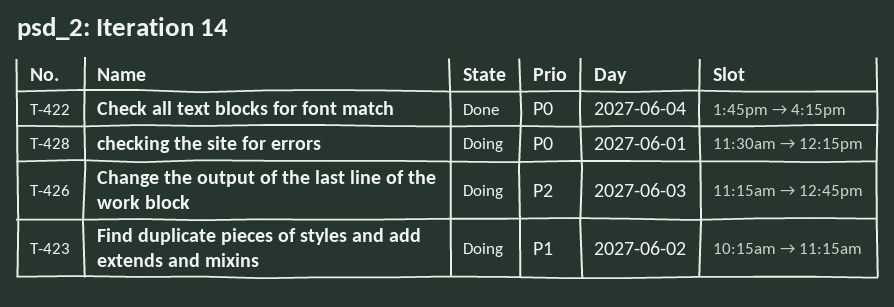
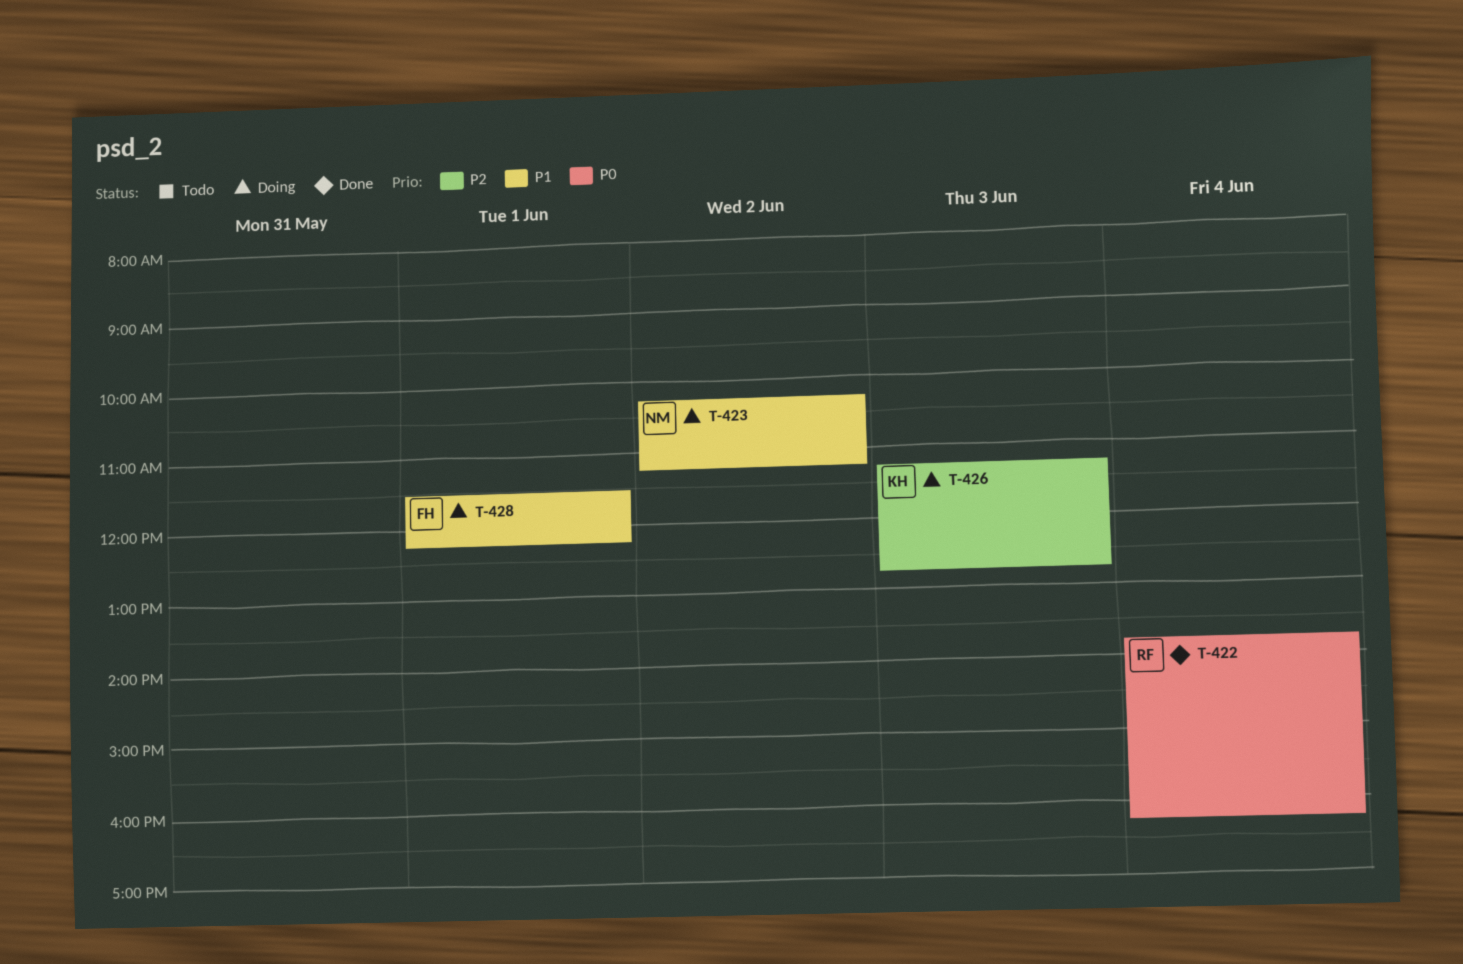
T-428, priority: P0 -> P1

